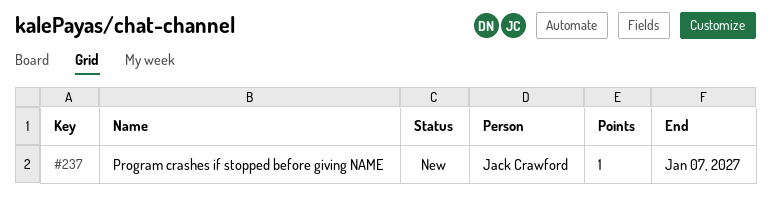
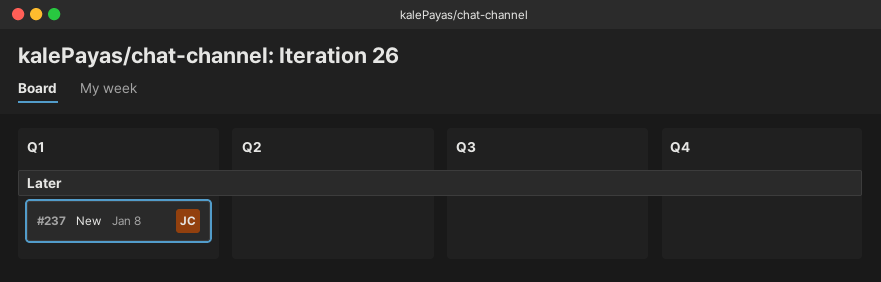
#237, due: Jan 7 -> Jan 8

